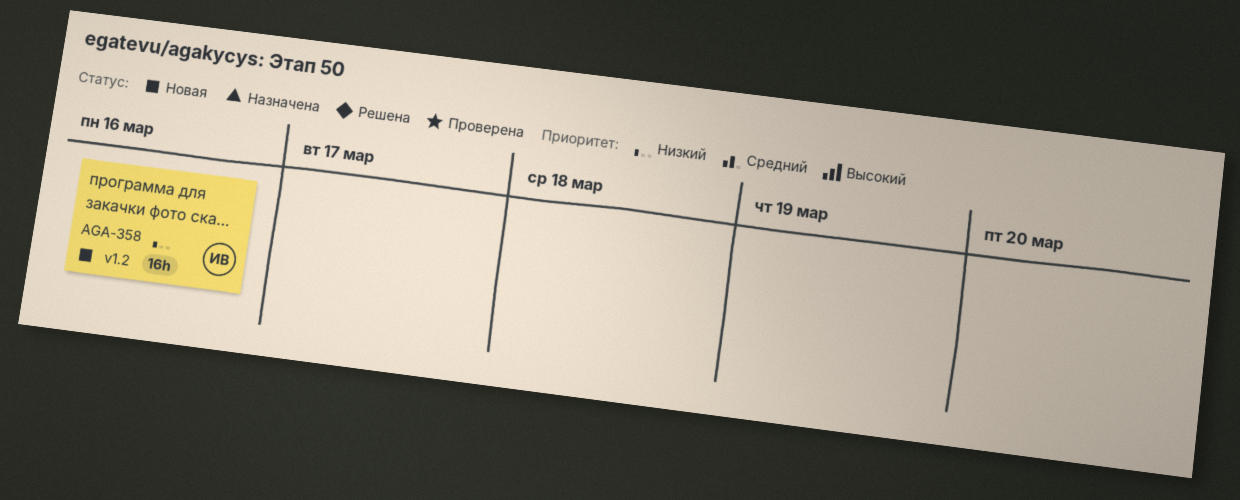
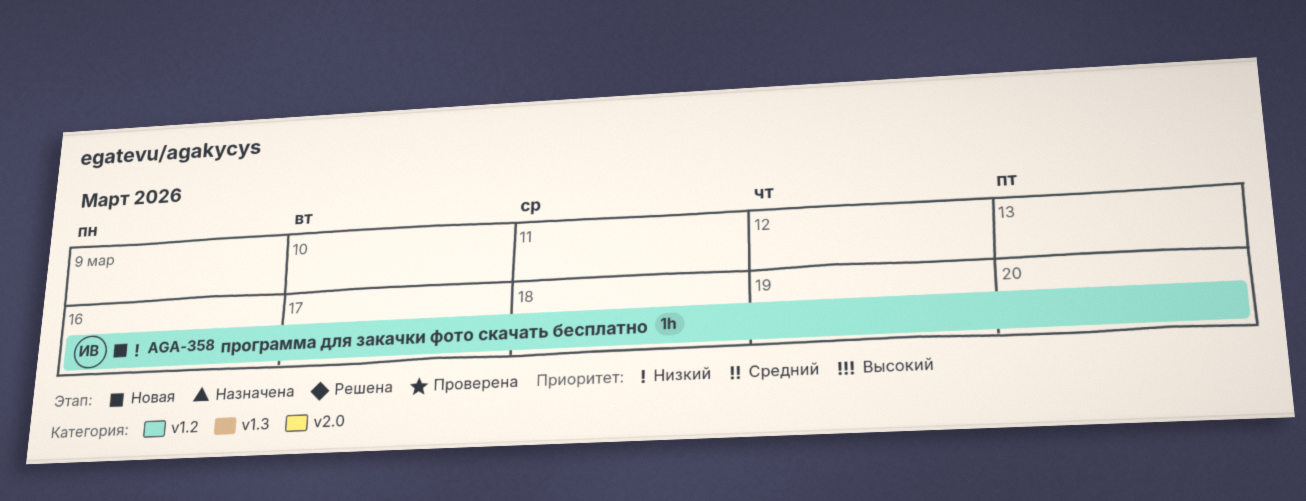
AGA-358, estimate: 16h -> 1h
AGA-358, due: Mar 16 -> Mar 20

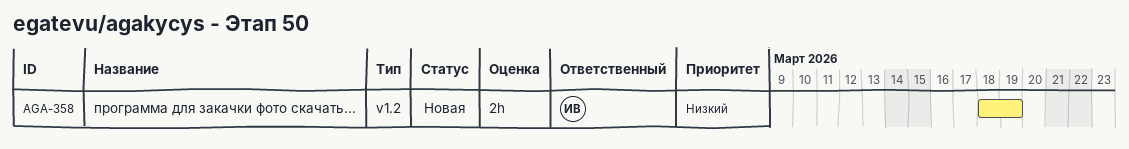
AGA-358, estimate: 1h -> 2h
AGA-358, start: Mar 16 -> Mar 18
AGA-358, due: Mar 20 -> Mar 19

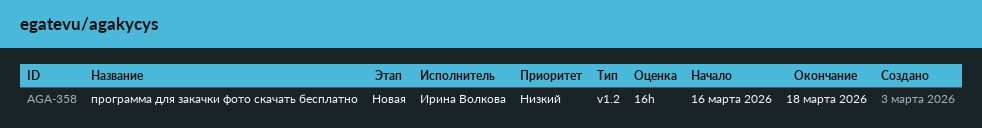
AGA-358, estimate: 2h -> 16h
AGA-358, start: Mar 18 -> Mar 16
AGA-358, due: Mar 19 -> Mar 18

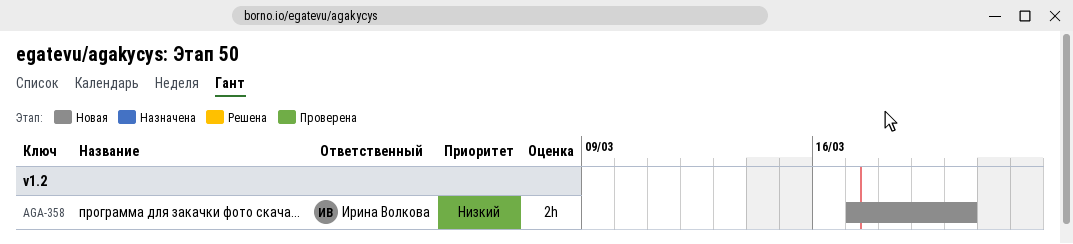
AGA-358, estimate: 16h -> 2h
AGA-358, start: Mar 16 -> Mar 17
AGA-358, due: Mar 18 -> Mar 20

